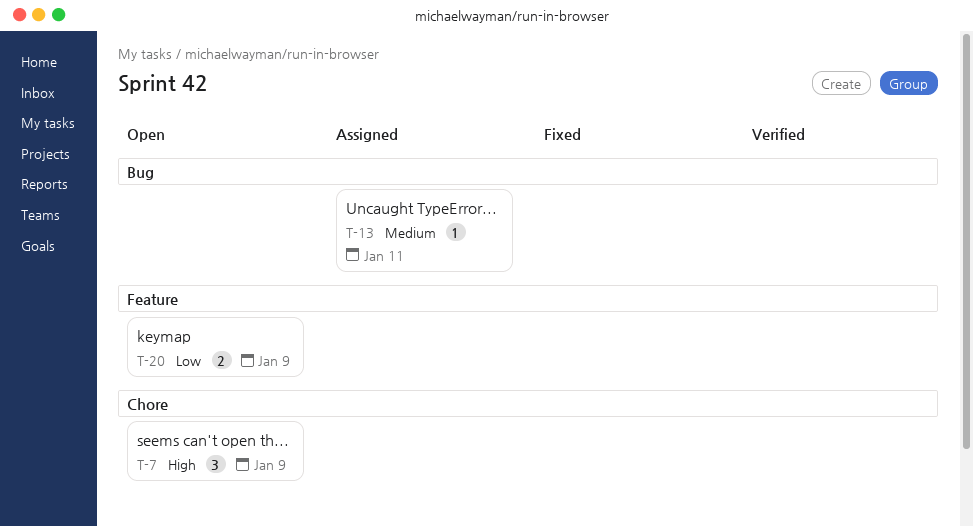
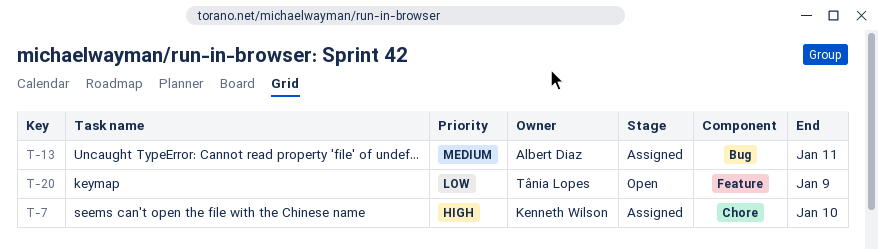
T-7, status: Open -> Assigned
T-7, due: Jan 9 -> Jan 10

